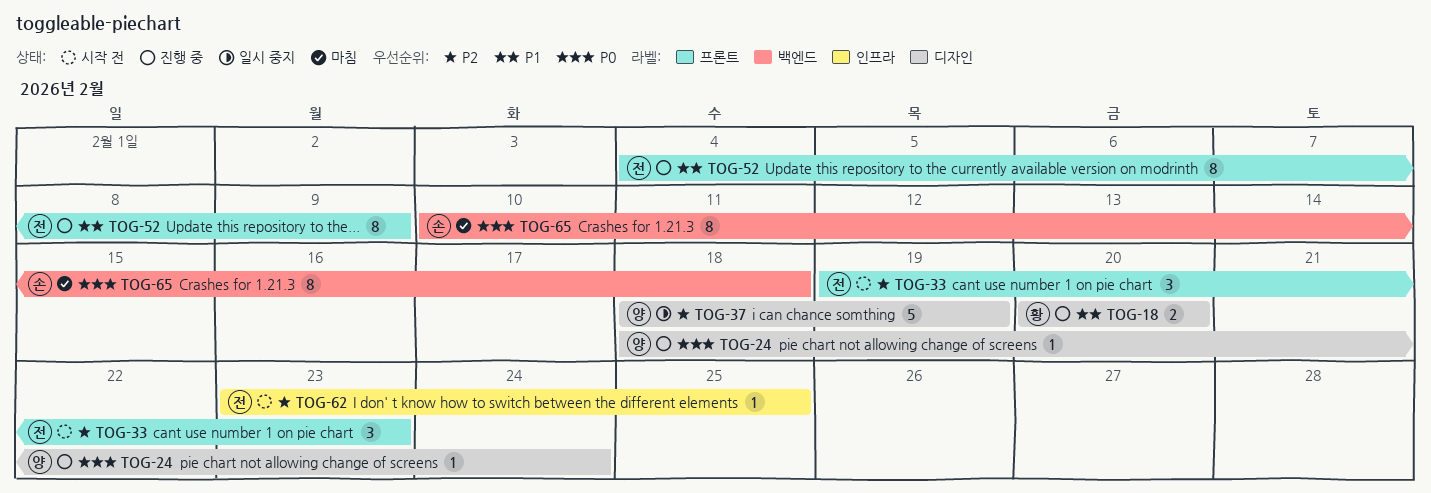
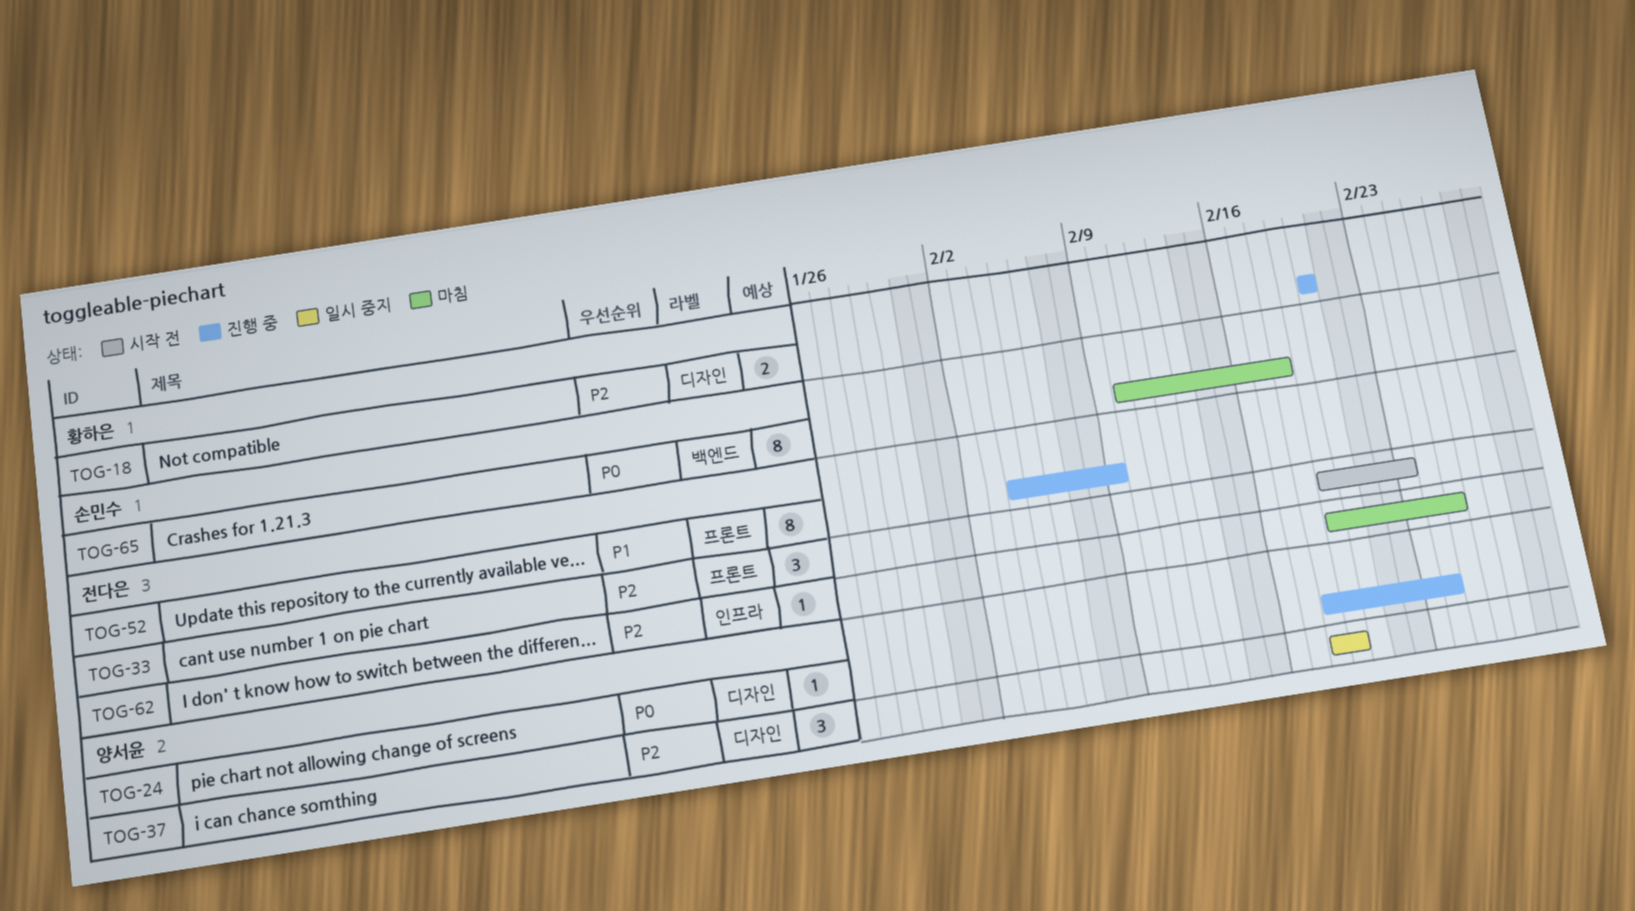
TOG-18, priority: P1 -> P2
TOG-37, estimate: 5 -> 3
TOG-62, status: 시작 전 -> 마침
TOG-62, start: Feb 23 -> Feb 19

